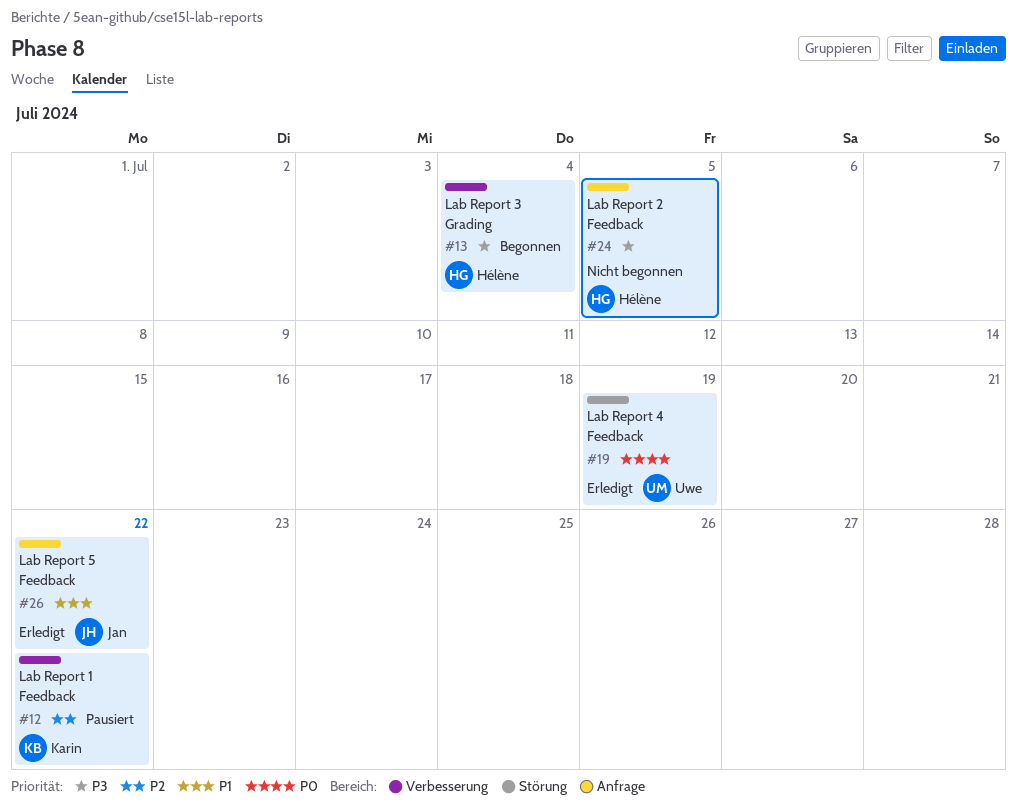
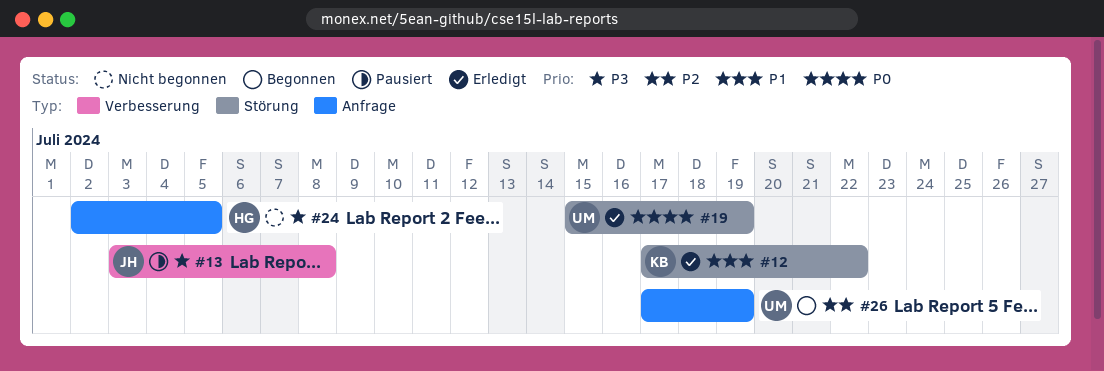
#12, status: Pausiert -> Erledigt
#12, priority: P2 -> P1
#12, label: Verbesserung -> Störung
#13, status: Begonnen -> Pausiert
#13, owner: Hélène -> Jan
#13, due: Jul 4 -> Jul 8
#26, status: Erledigt -> Begonnen
#26, owner: Jan -> Uwe
#26, priority: P1 -> P2
#26, due: Jul 22 -> Jul 19

